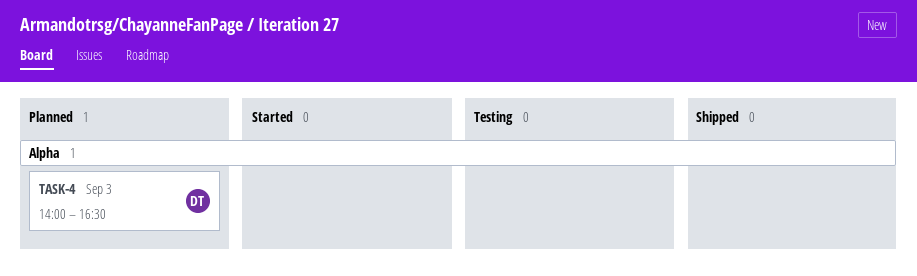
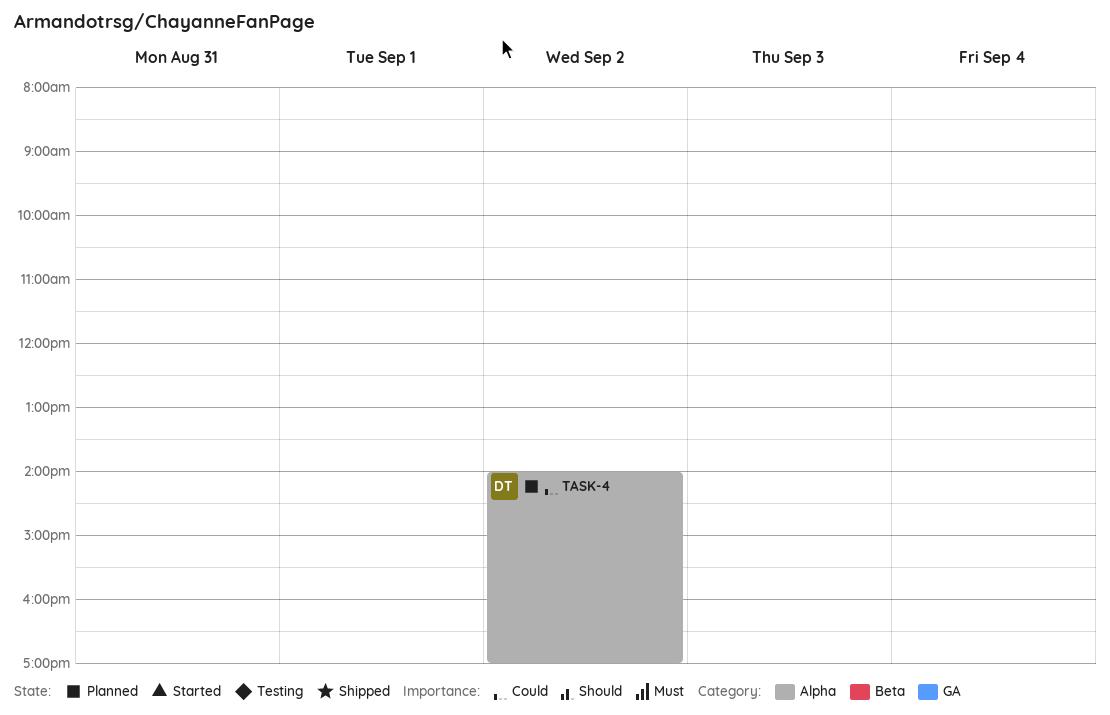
TASK-4, day: Sep 3 -> Sep 2
TASK-4, ends: 16:30 -> 17:00

